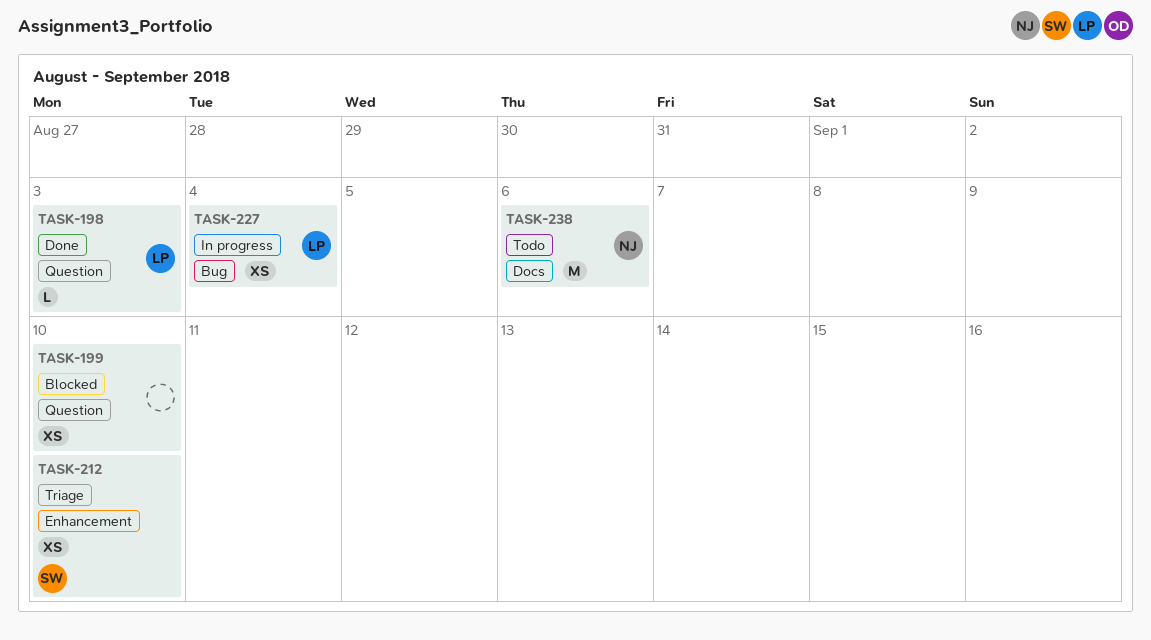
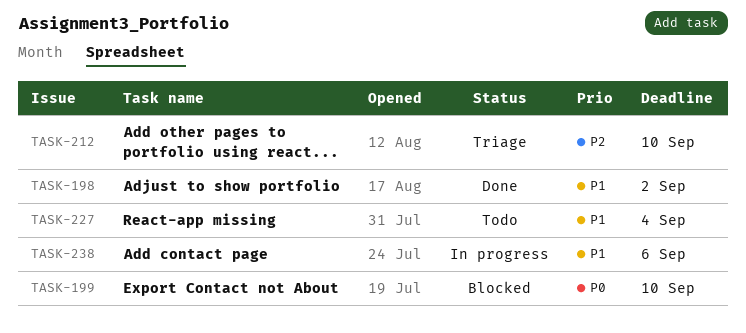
TASK-198, due: Sep 3 -> Sep 2
TASK-227, status: In progress -> Todo
TASK-238, status: Todo -> In progress

